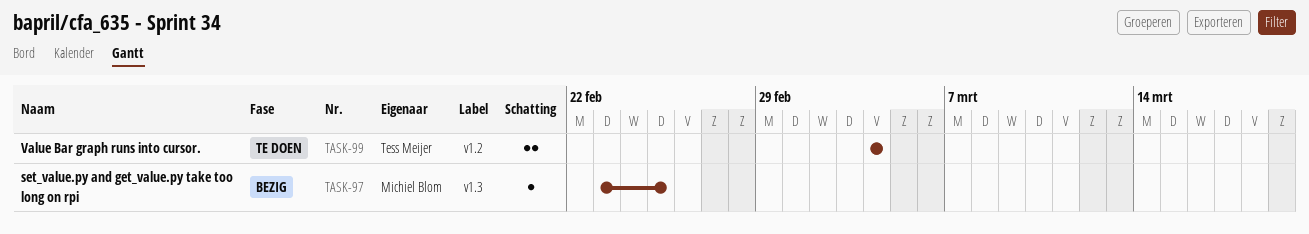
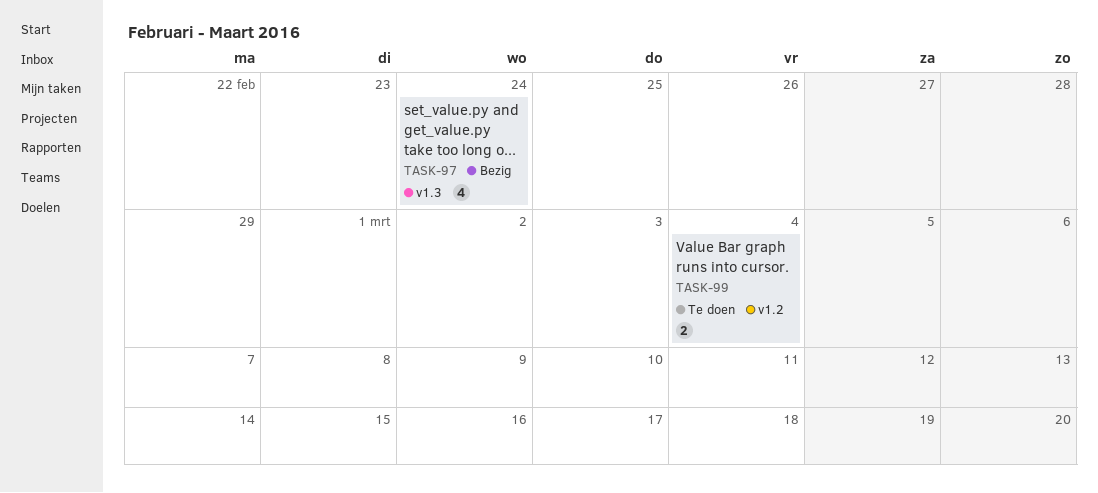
TASK-97, estimate: 1 -> 4
TASK-97, due: Feb 25 -> Feb 24

